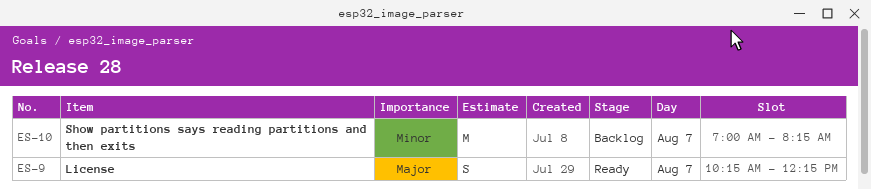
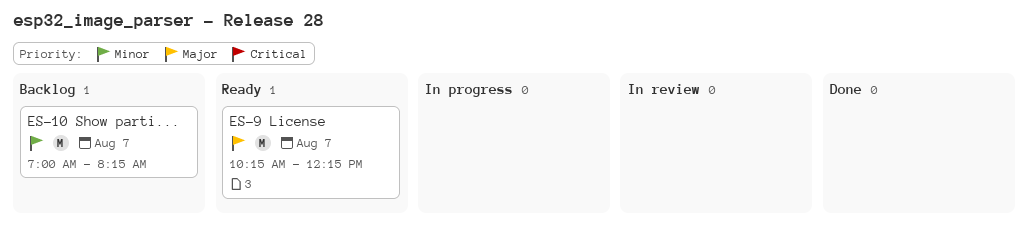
ES-9, estimate: S -> M

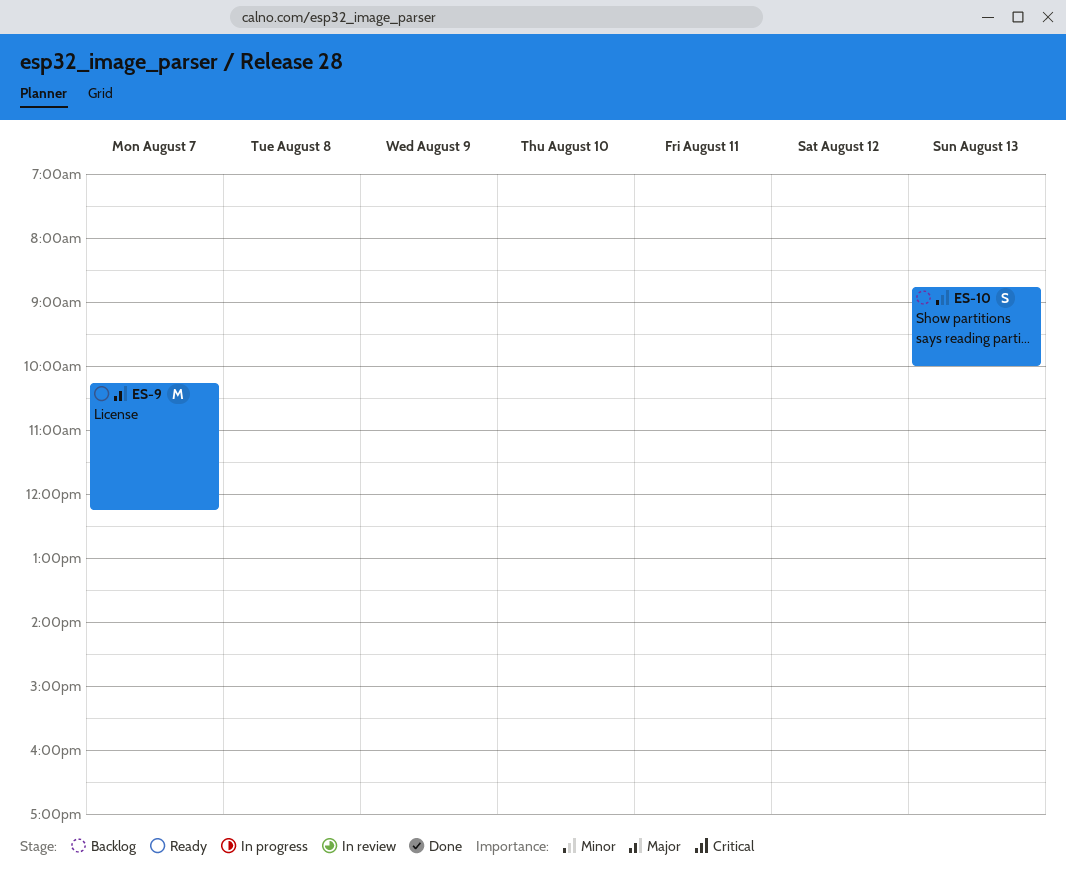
ES-10, estimate: M -> S
ES-10, day: Aug 7 -> Aug 13
ES-10, begins: 07:00 -> 08:45
ES-10, ends: 08:15 -> 10:00

